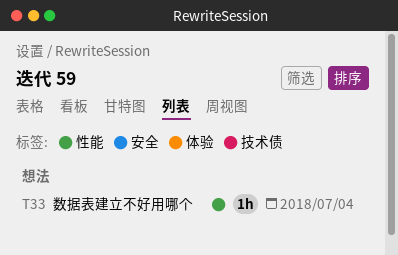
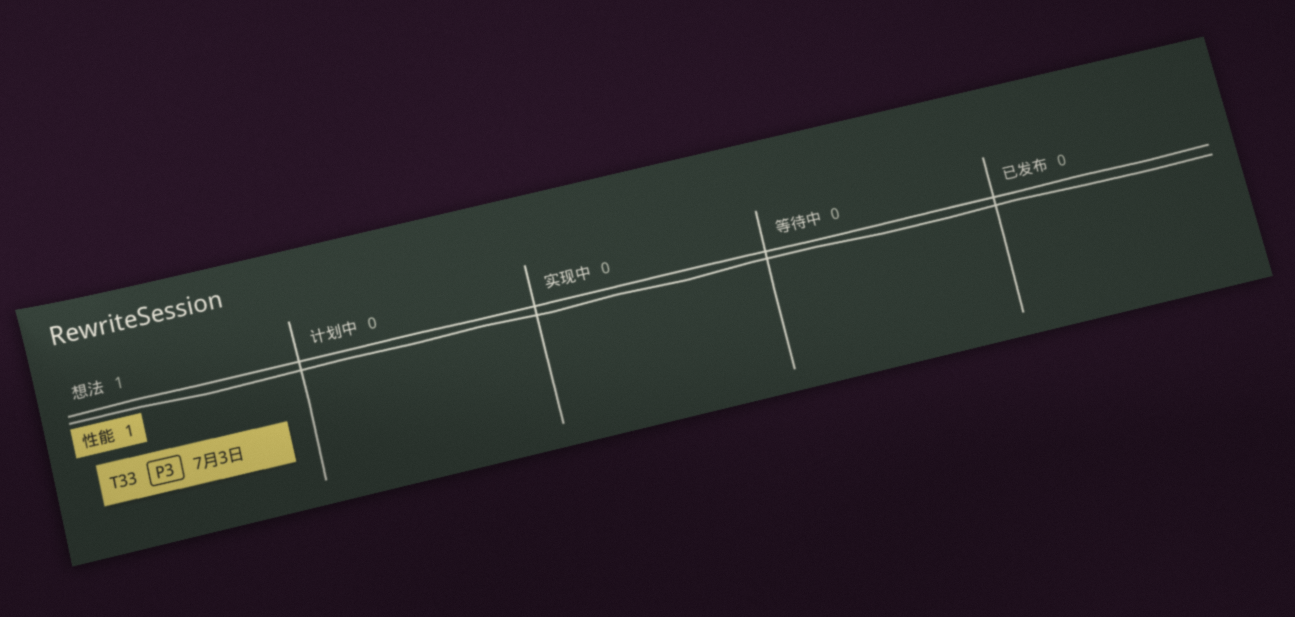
T33, due: Jul 4 -> Jul 3

